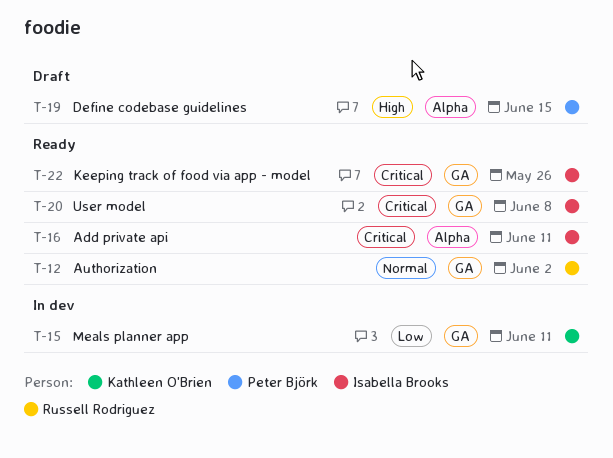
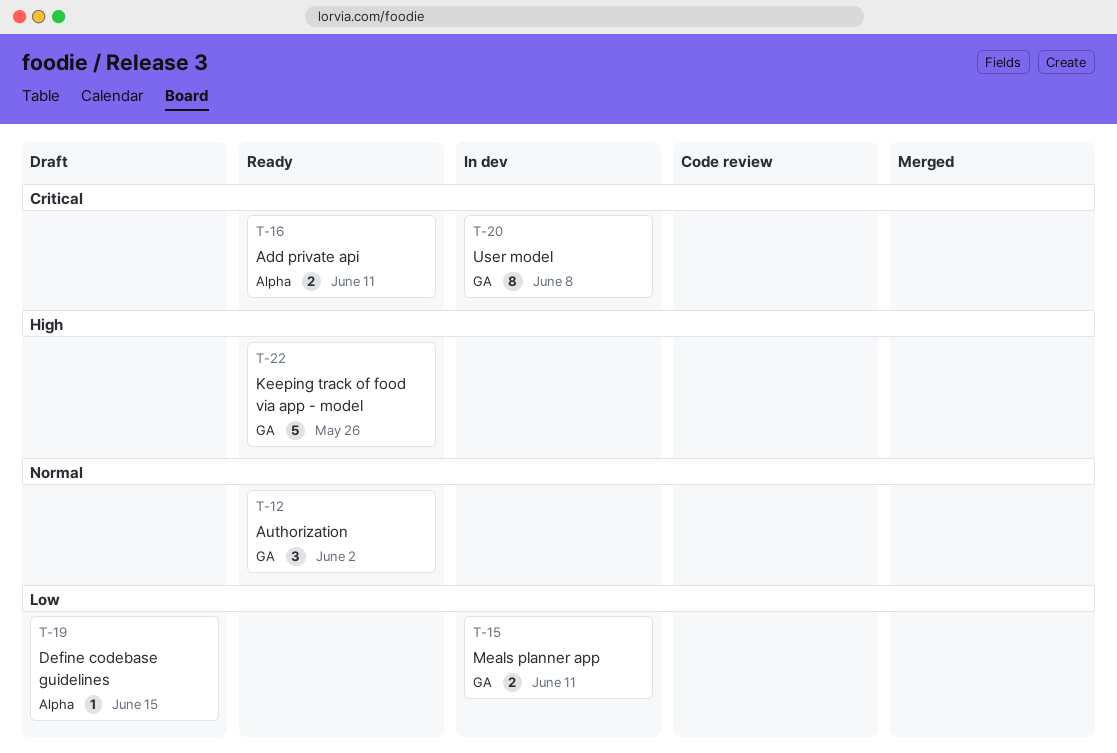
T-19, priority: High -> Low
T-20, status: Ready -> In dev
T-22, priority: Critical -> High

